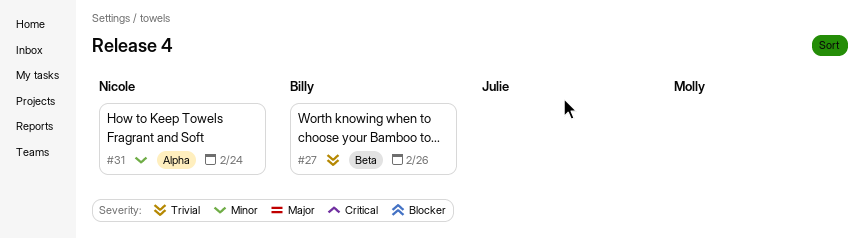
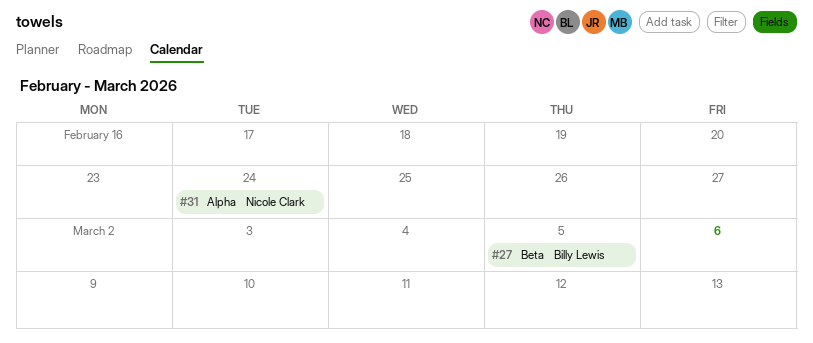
#27, due: Feb 26 -> Mar 5

